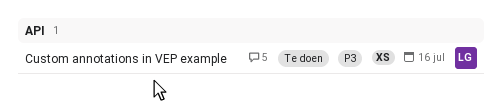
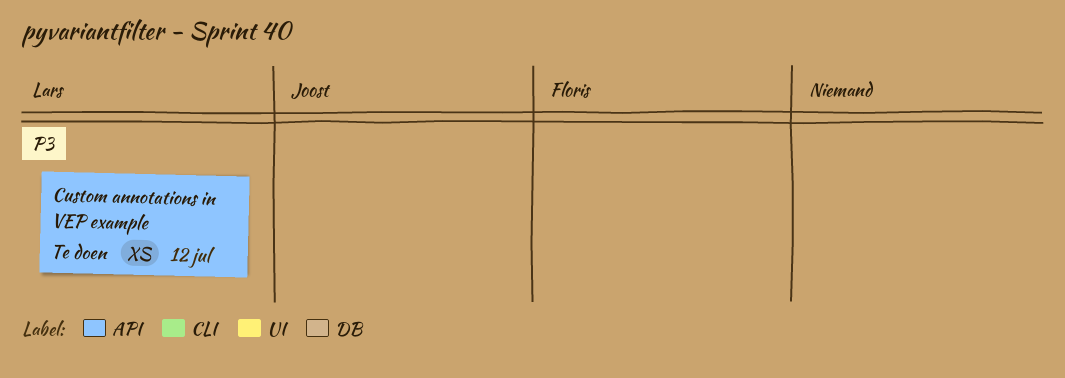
Custom annotations in VEP example, due: Jul 16 -> Jul 12

